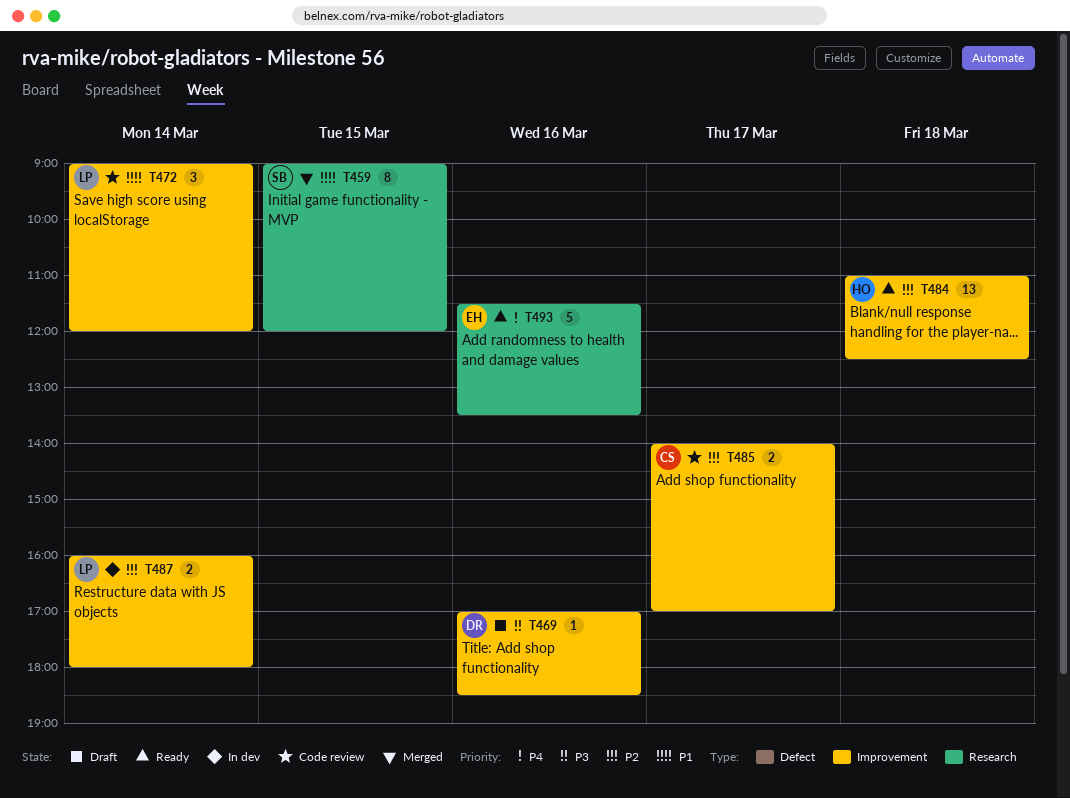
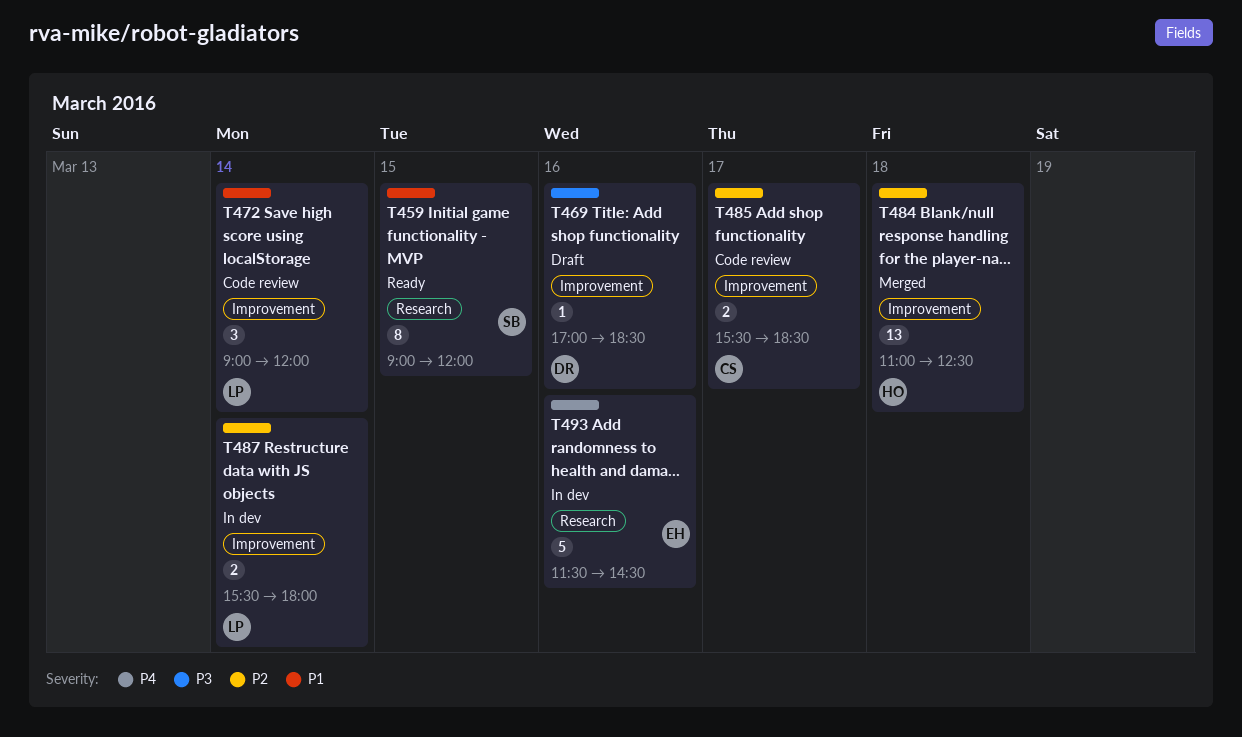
T459, status: Merged -> Ready
T484, status: Ready -> Merged
T485, begins: 14:00 -> 15:30
T485, ends: 17:00 -> 18:30
T487, begins: 16:00 -> 15:30
T493, status: Ready -> In dev
T493, ends: 13:30 -> 14:30

